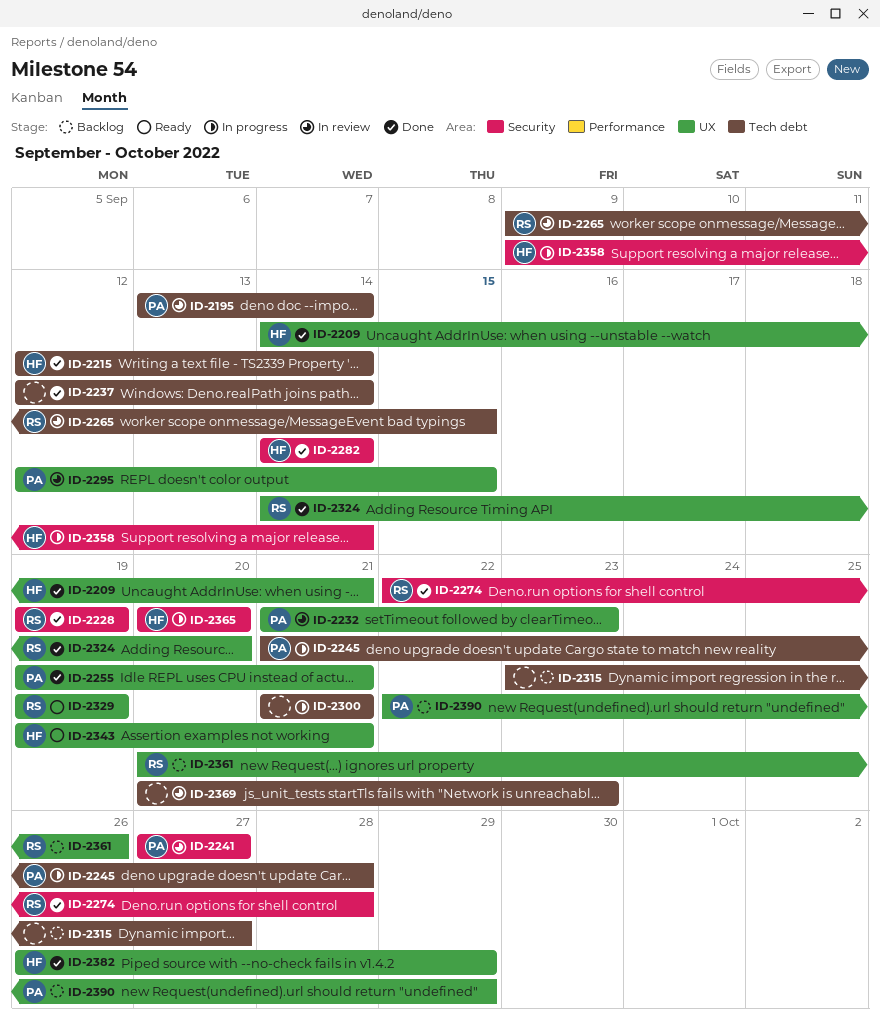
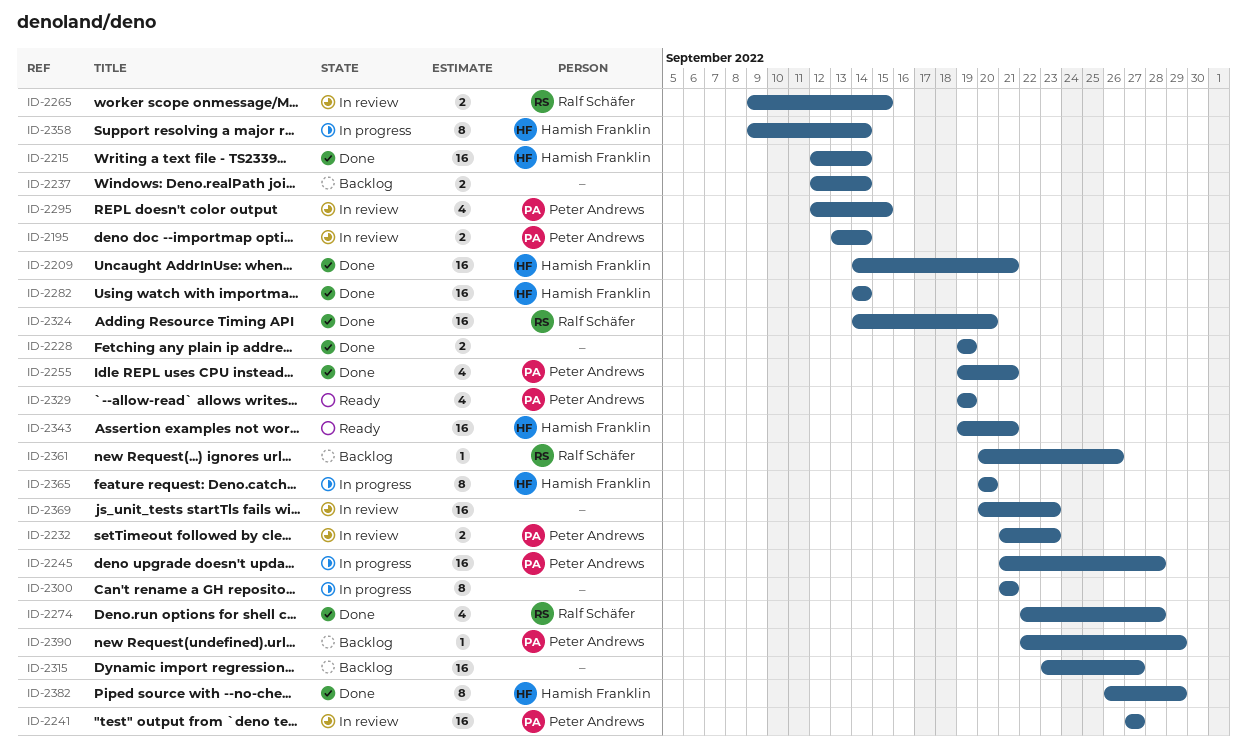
ID-2228, owner: Ralf Schäfer -> none
ID-2237, status: Done -> Backlog
ID-2329, owner: Ralf Schäfer -> Peter Andrews

